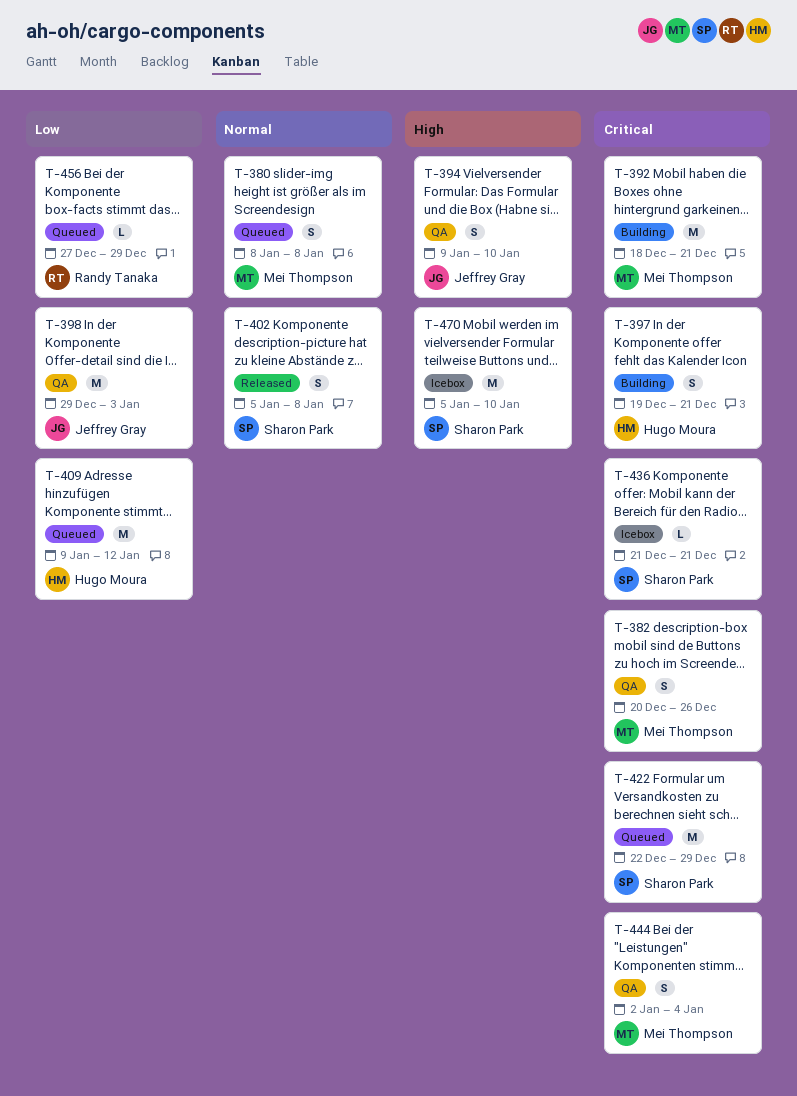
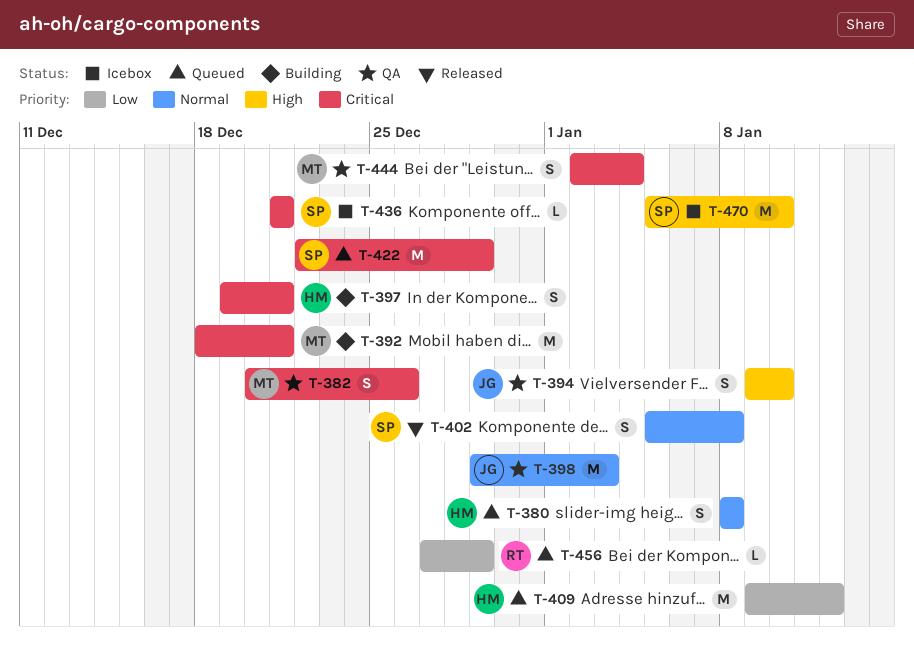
T-380, owner: Mei Thompson -> Hugo Moura
T-398, priority: Low -> Normal

